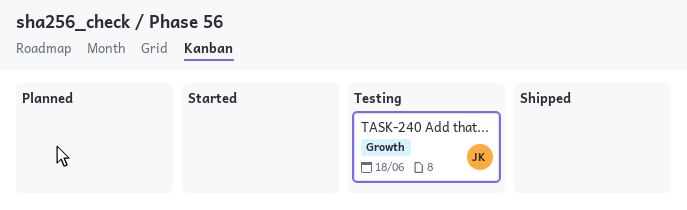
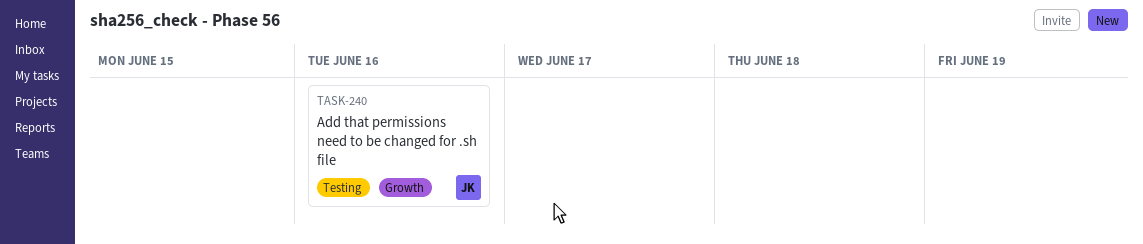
TASK-240, due: Jun 18 -> Jun 16

